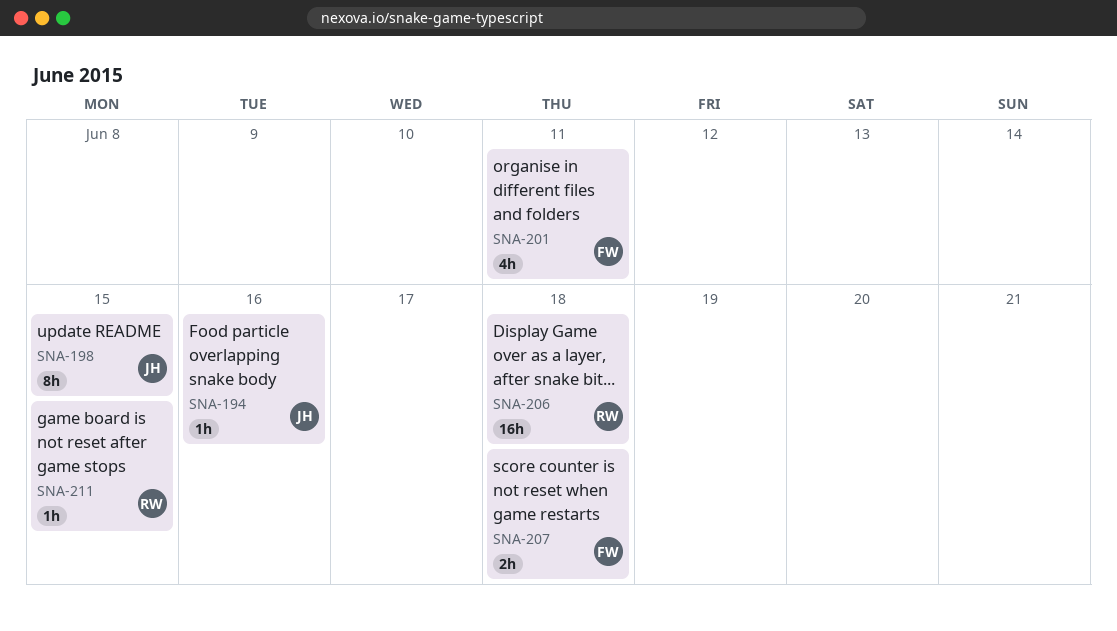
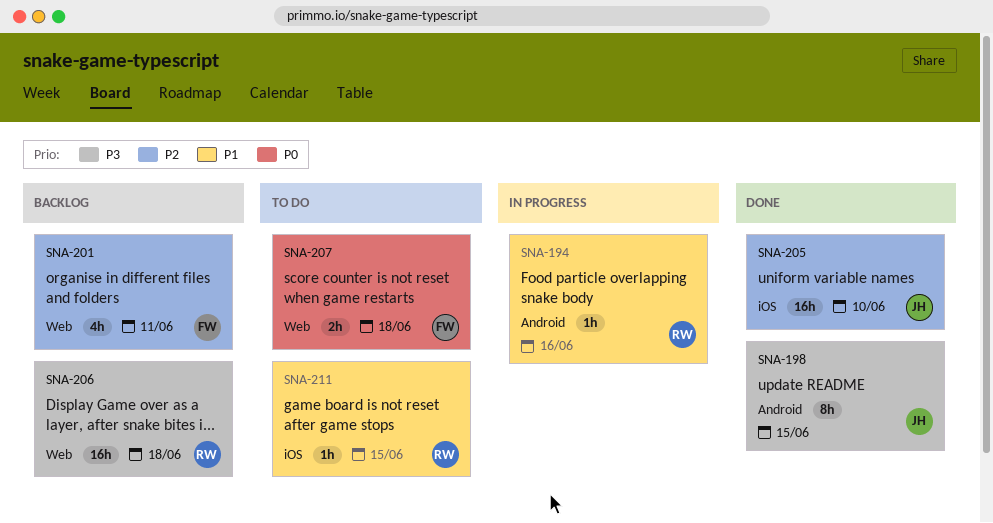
SNA-194, owner: JH -> RW
SNA-205: none -> present

